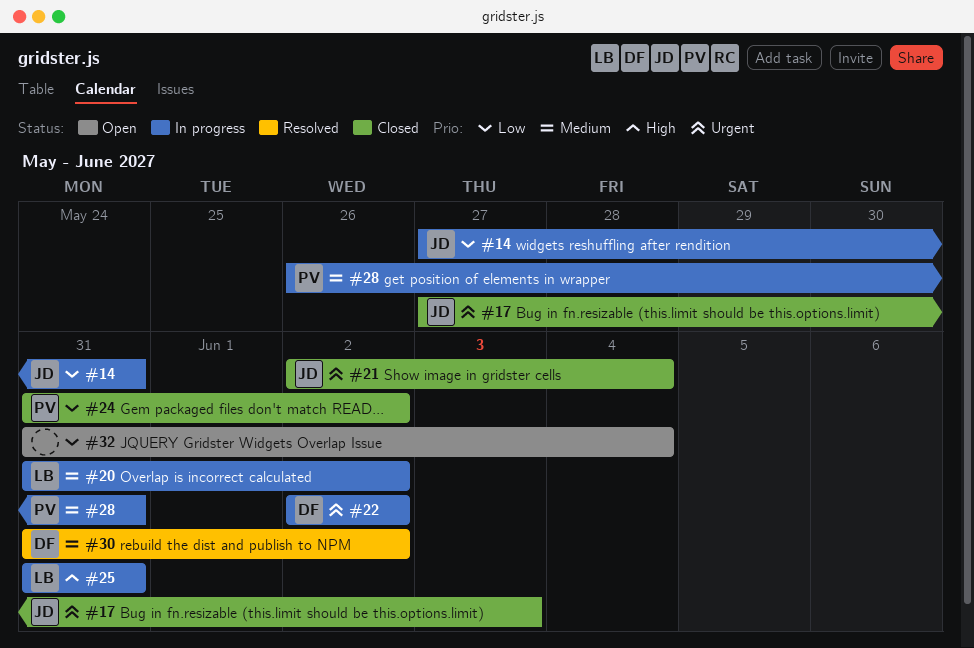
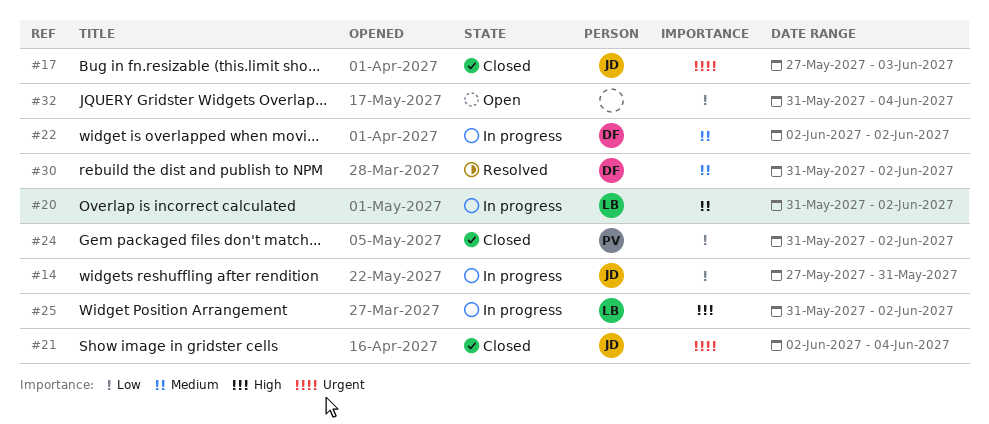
#22, priority: Urgent -> Medium
#25, due: May 31 -> Jun 2
#28: present -> none

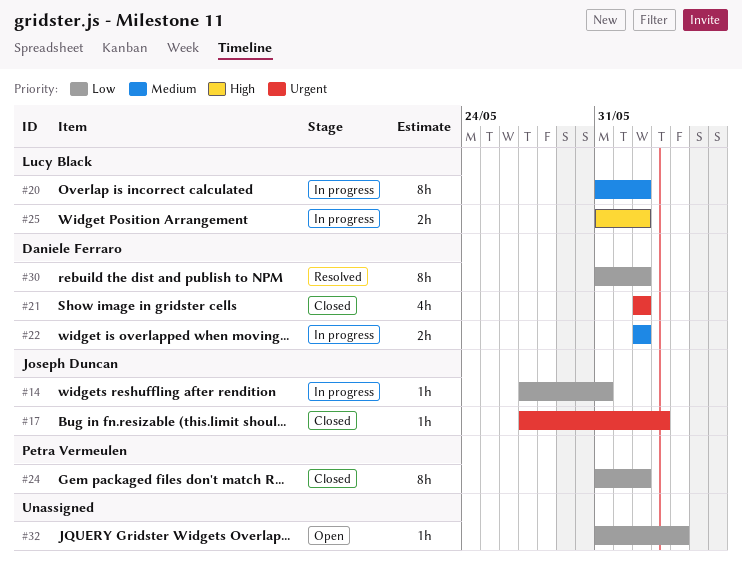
#21, owner: Joseph Duncan -> Daniele Ferraro
#21, due: Jun 4 -> Jun 2
#30, priority: Medium -> Low

